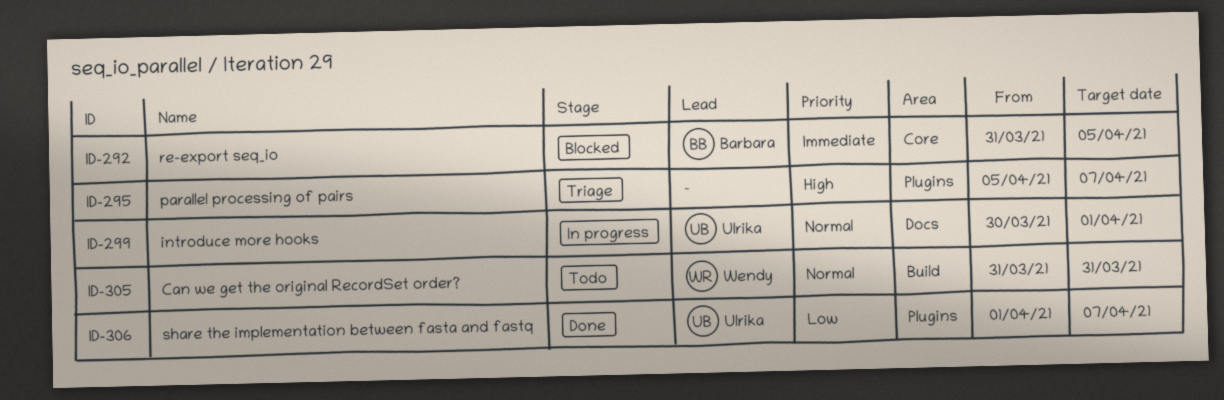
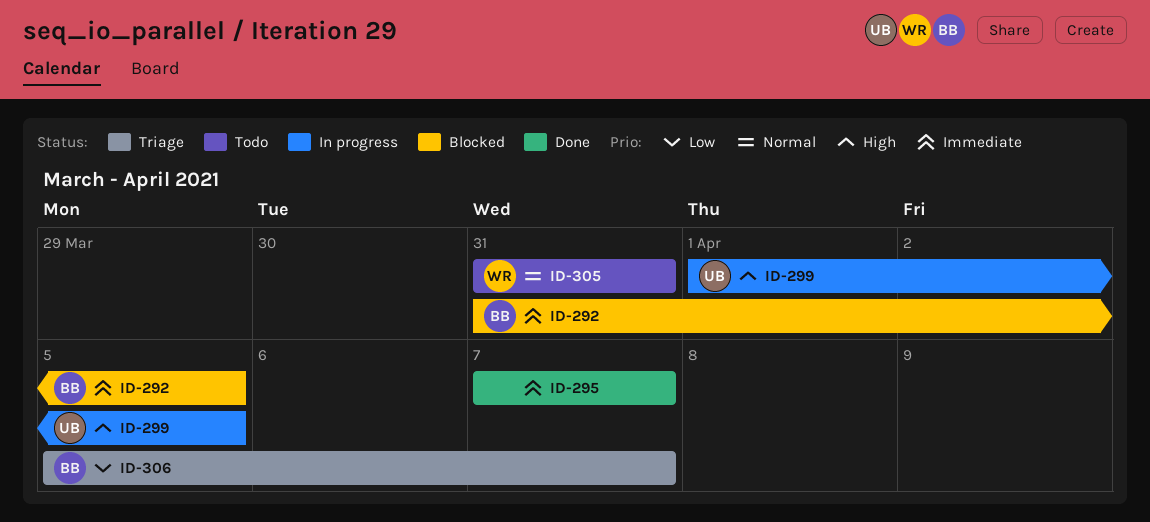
ID-295, status: Triage -> Done
ID-295, priority: High -> Immediate
ID-295, start: Apr 5 -> Apr 7
ID-299, priority: Normal -> High
ID-299, start: Mar 30 -> Apr 1
ID-299, due: Apr 1 -> Apr 5
ID-306, status: Done -> Triage
ID-306, owner: Ulrika -> Barbara
ID-306, start: Apr 1 -> Apr 5

